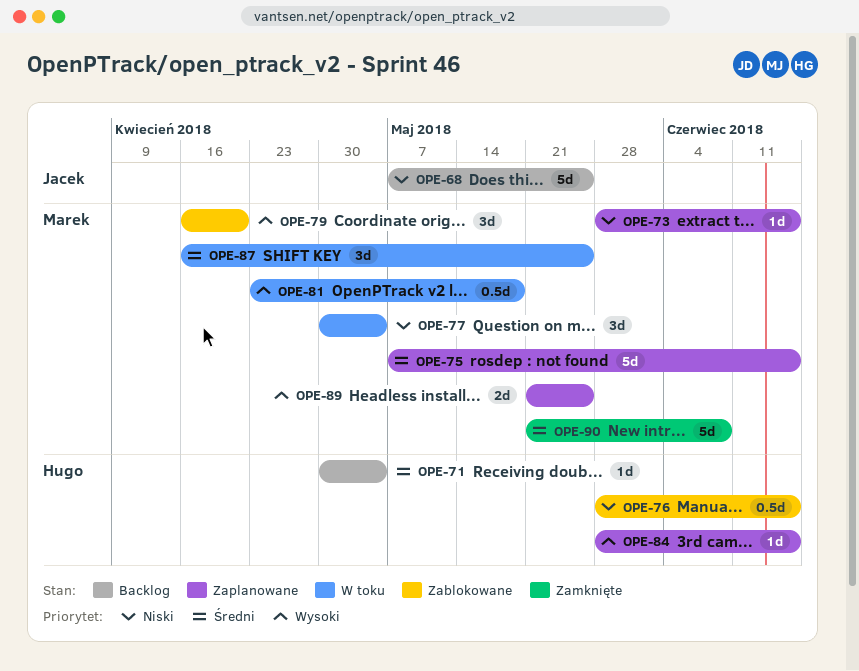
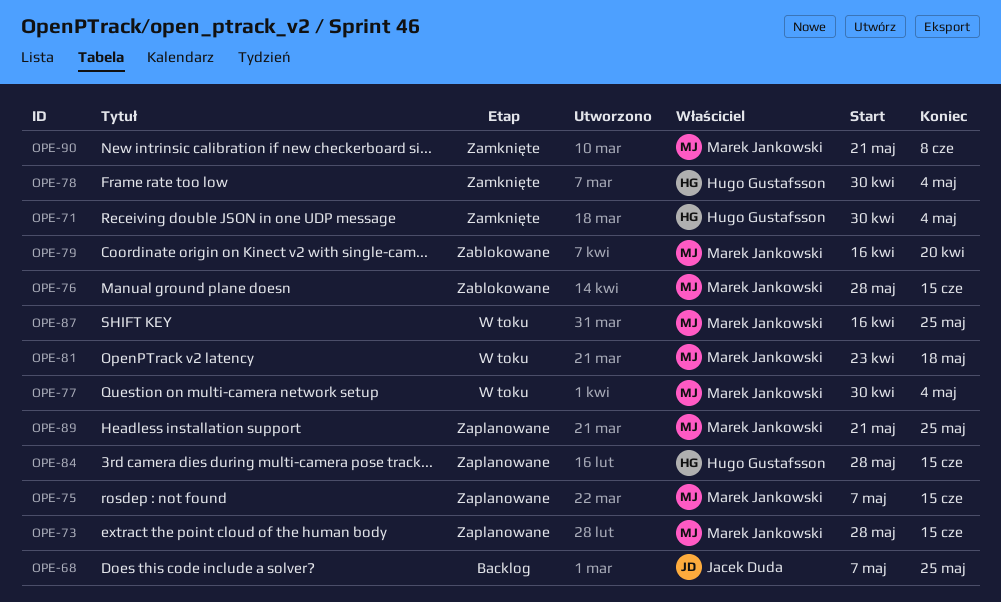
OPE-71, status: Backlog -> Zamknięte
OPE-76, owner: Hugo Gustafsson -> Marek Jankowski
OPE-78: none -> present

